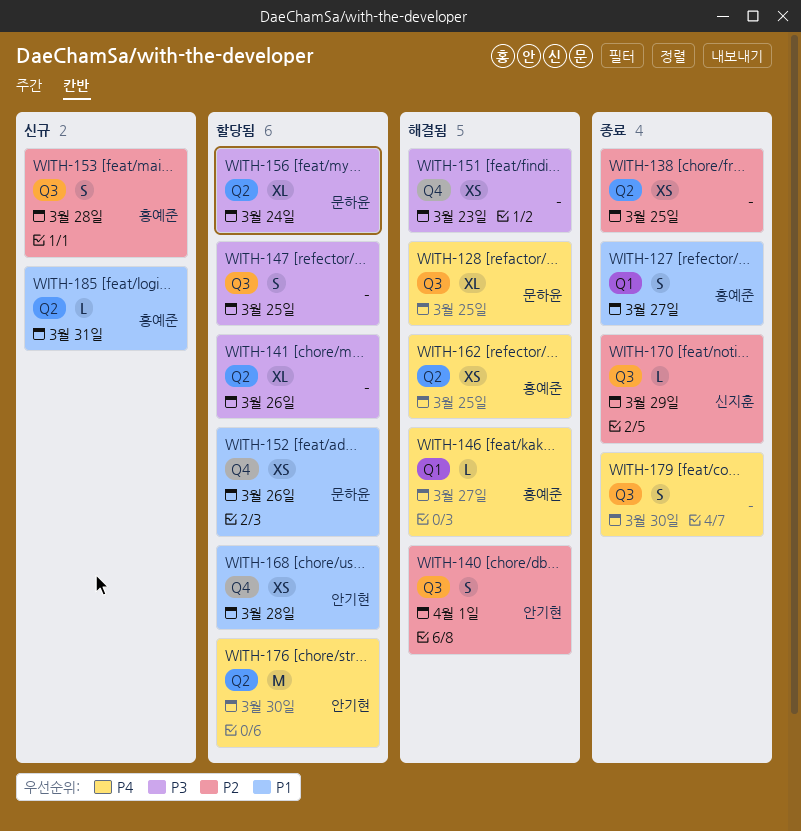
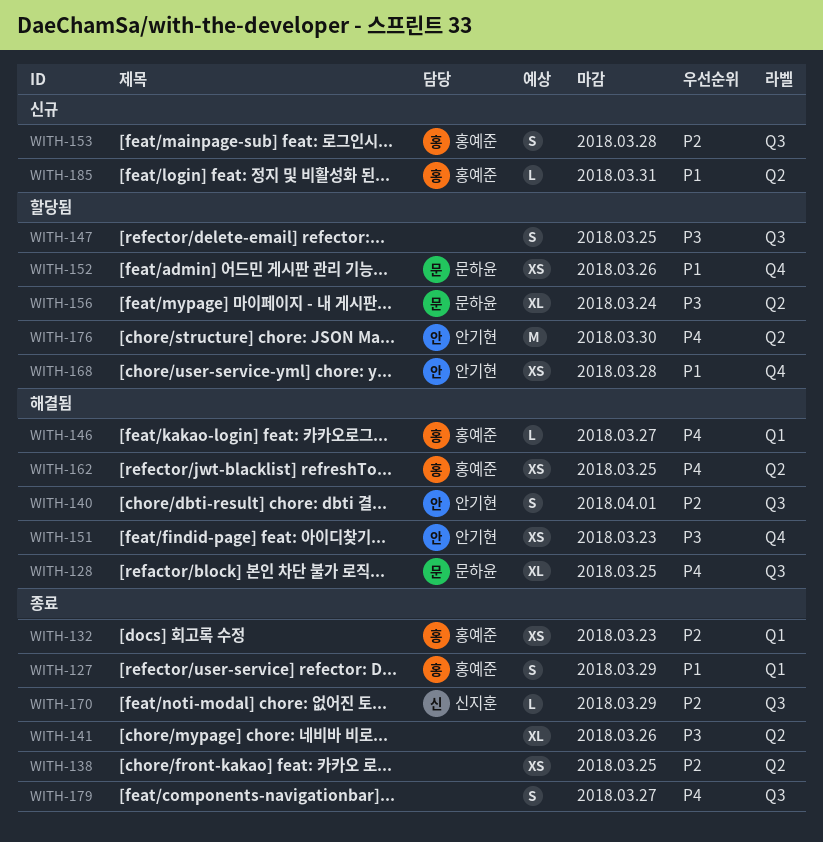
WITH-127, due: Mar 27 -> Mar 29
WITH-132: none -> present
WITH-141, status: 할당됨 -> 종료
WITH-151, owner: none -> 안기현
WITH-179, due: Mar 30 -> Mar 27

